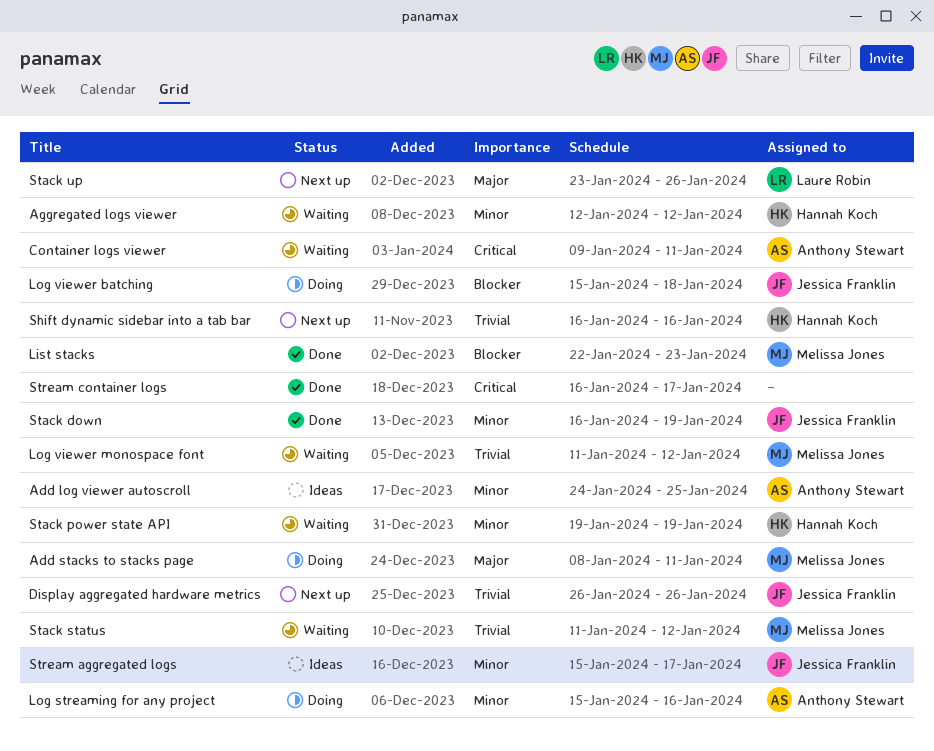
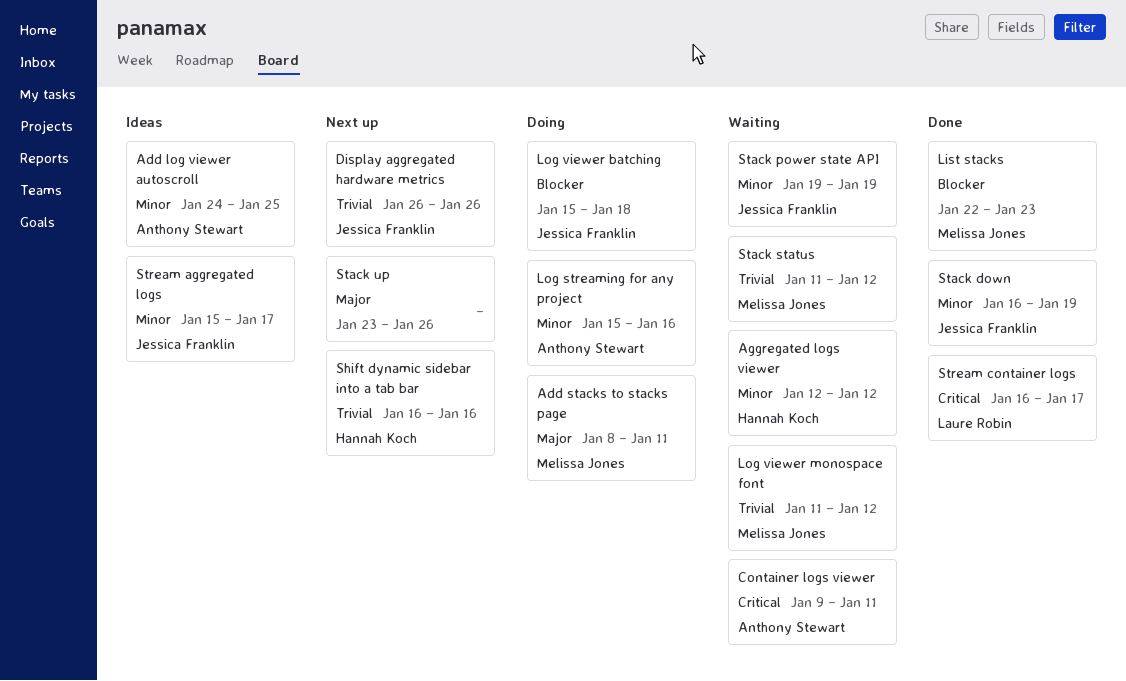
Stack power state API, owner: Hannah Koch -> Jessica Franklin
Stack up, owner: Laure Robin -> none
Stream container logs, owner: none -> Laure Robin

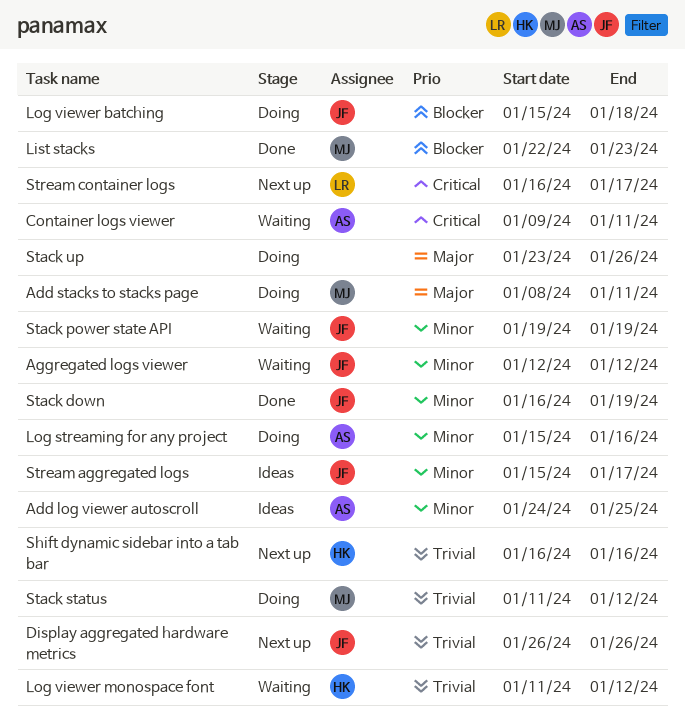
Aggregated logs viewer, owner: Hannah Koch -> Jessica Franklin
Log viewer monospace font, owner: Melissa Jones -> Hannah Koch
Stack status, status: Waiting -> Doing
Stack up, status: Next up -> Doing
Stream container logs, status: Done -> Next up

